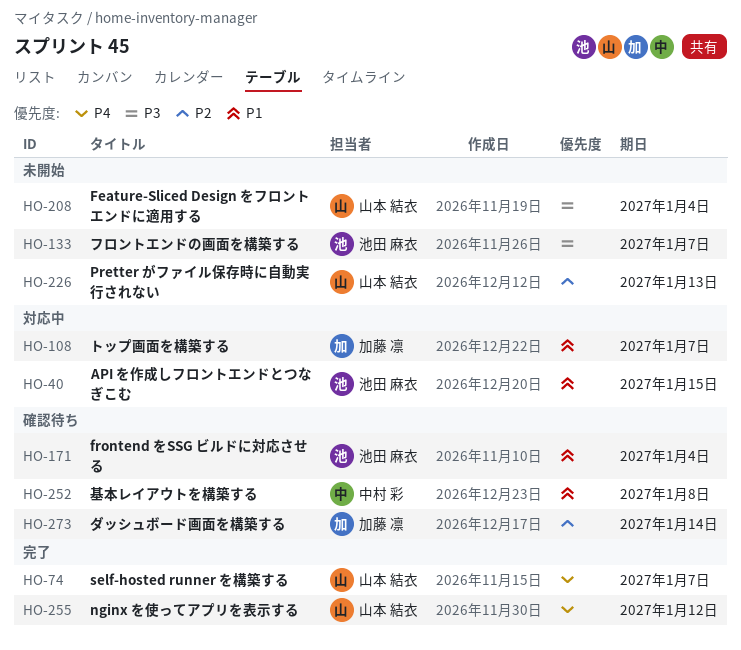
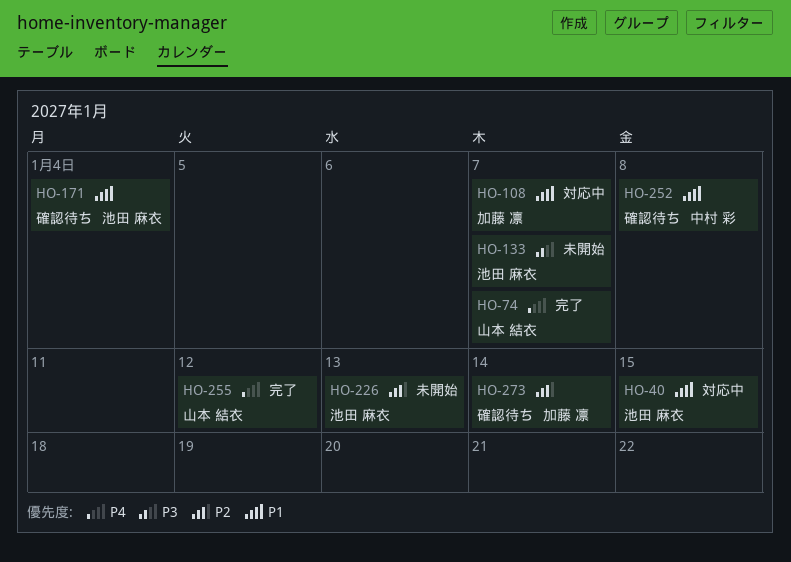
HO-208: present -> none
HO-226, owner: 山本 結衣 -> 池田 麻衣

